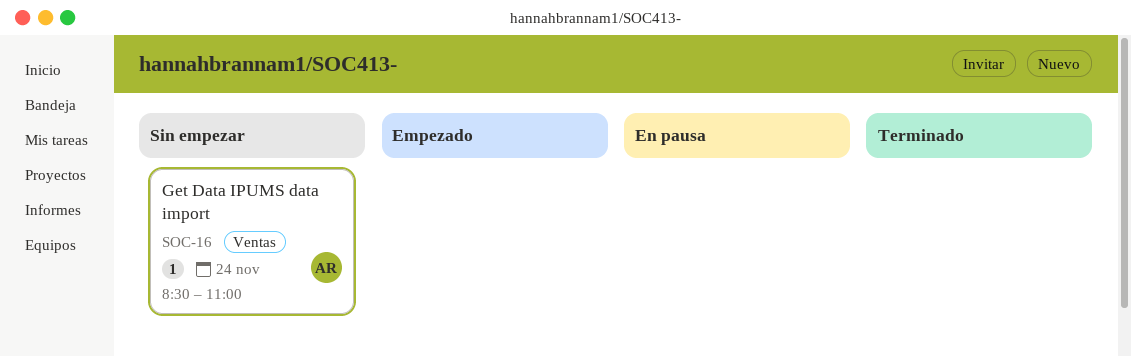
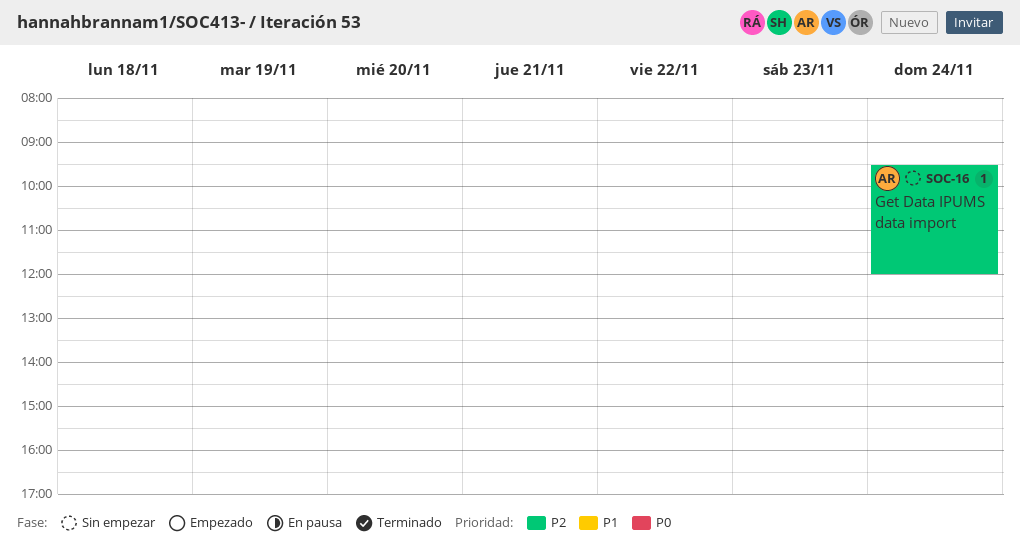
SOC-16, begins: 08:30 -> 09:30
SOC-16, ends: 11:00 -> 12:00

